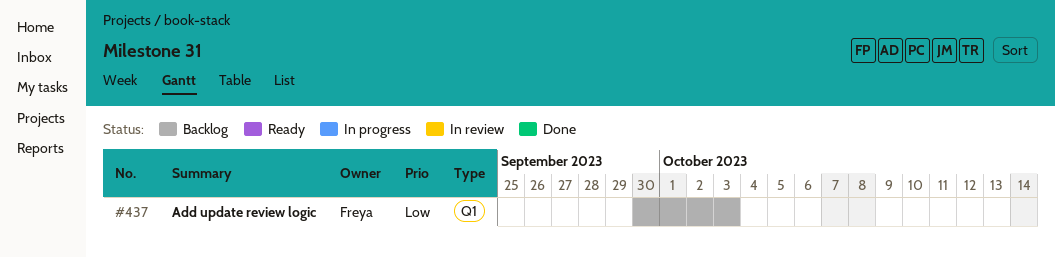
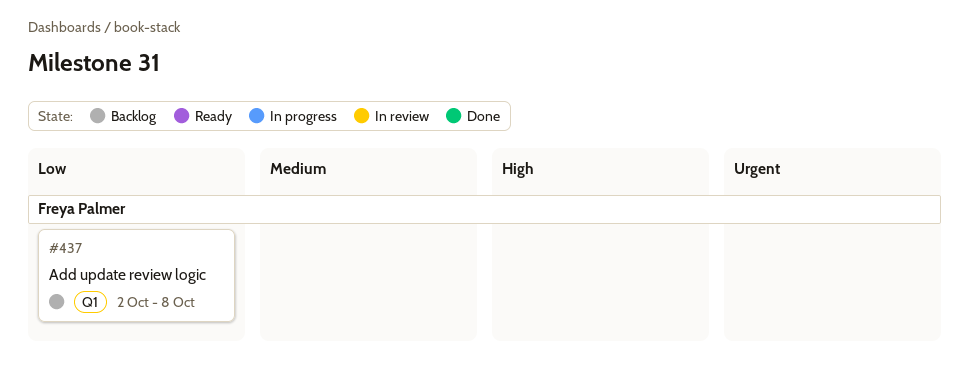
#437, start: Sep 30 -> Oct 2
#437, due: Oct 3 -> Oct 8

